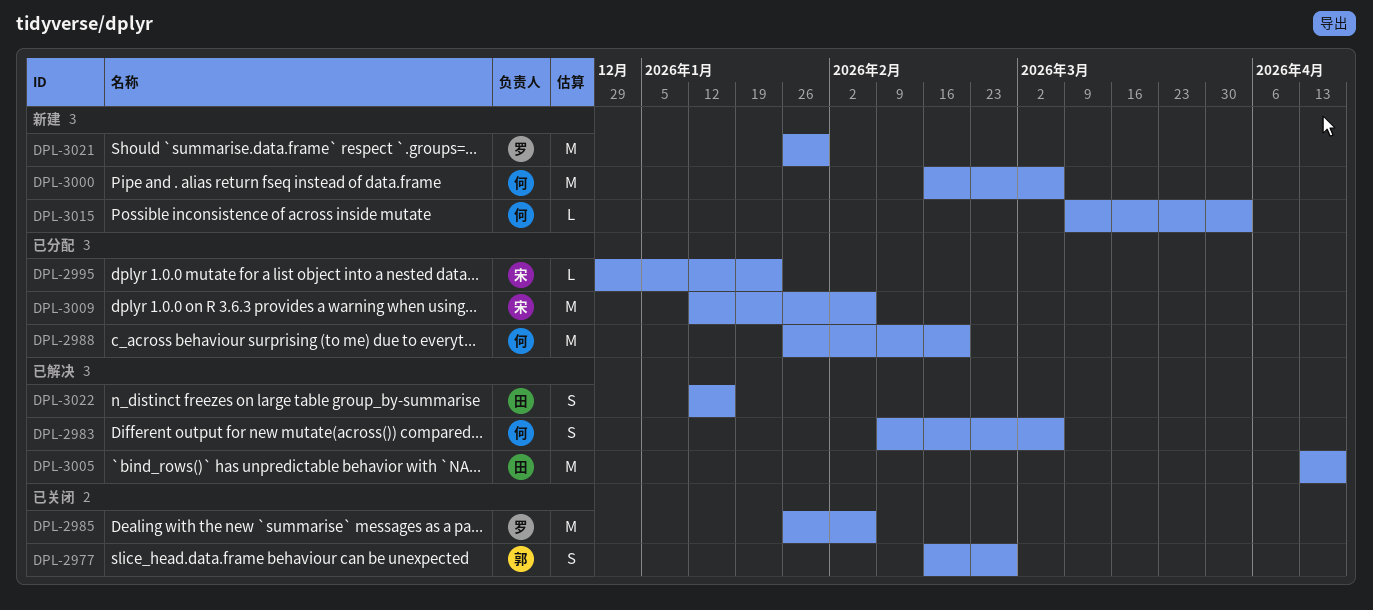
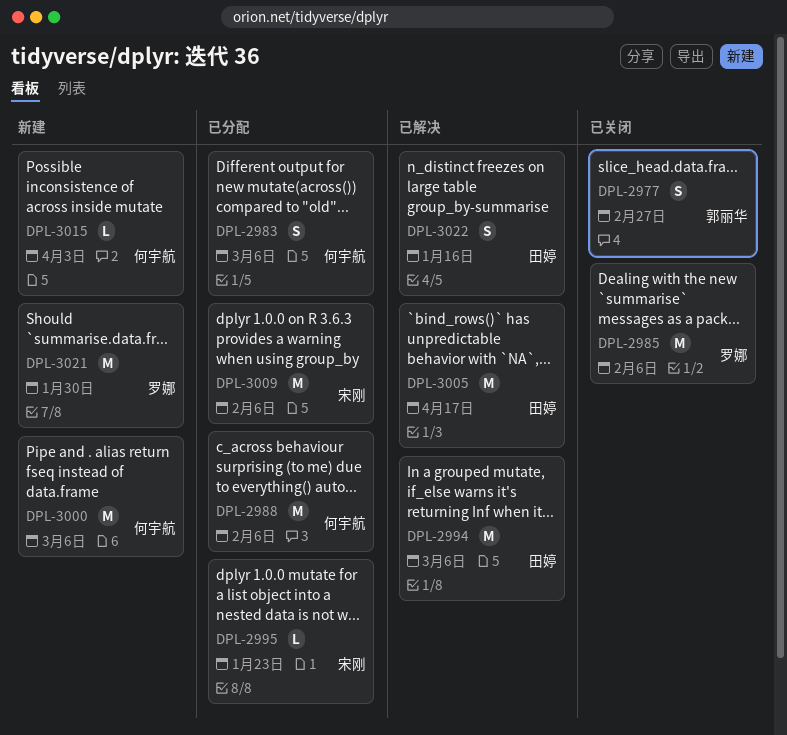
DPL-2983, status: 已解决 -> 已分配
DPL-2988, due: Feb 20 -> Feb 6
DPL-2994: none -> present

